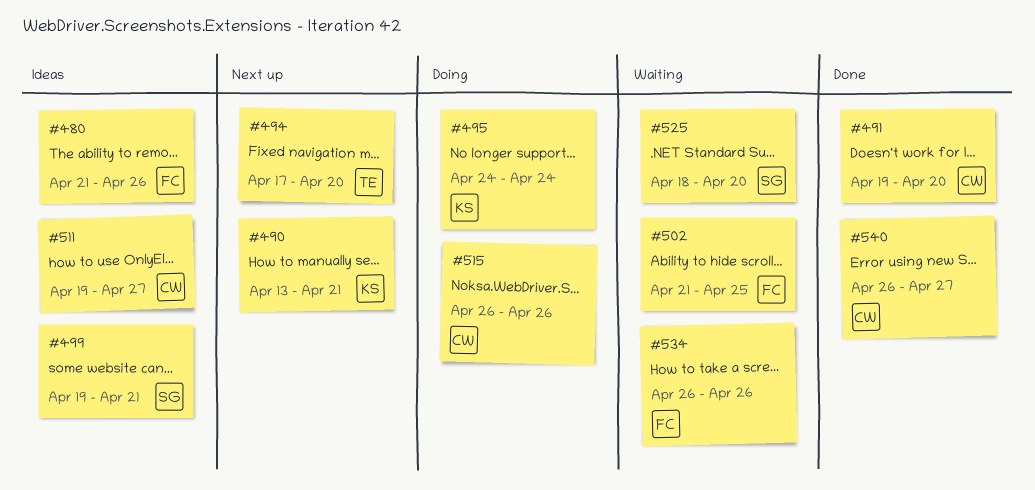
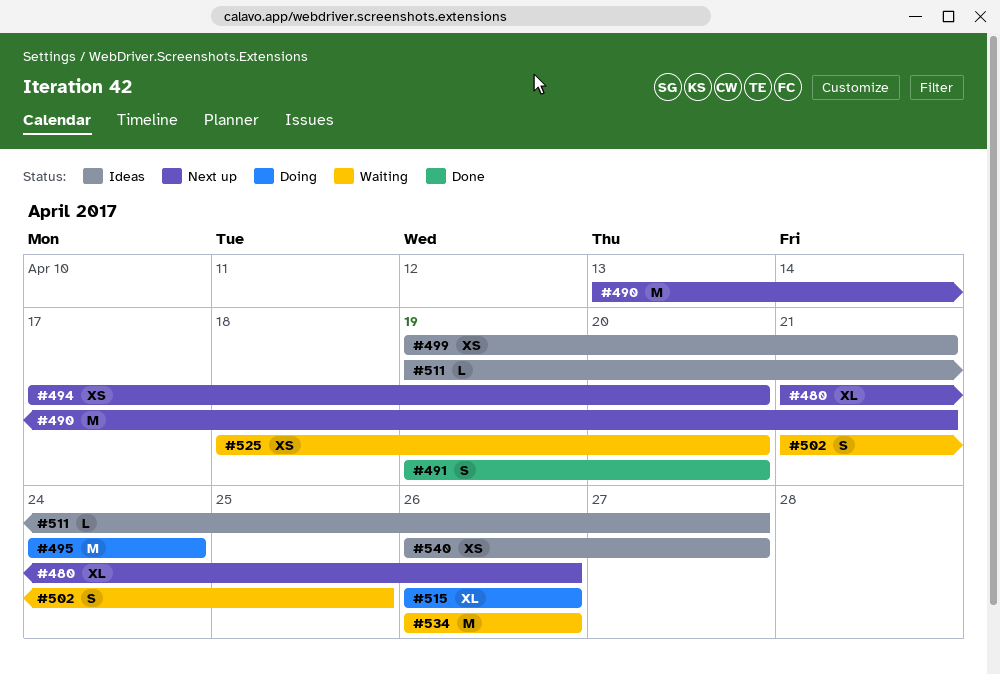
#480, status: Ideas -> Next up
#540, status: Done -> Ideas

